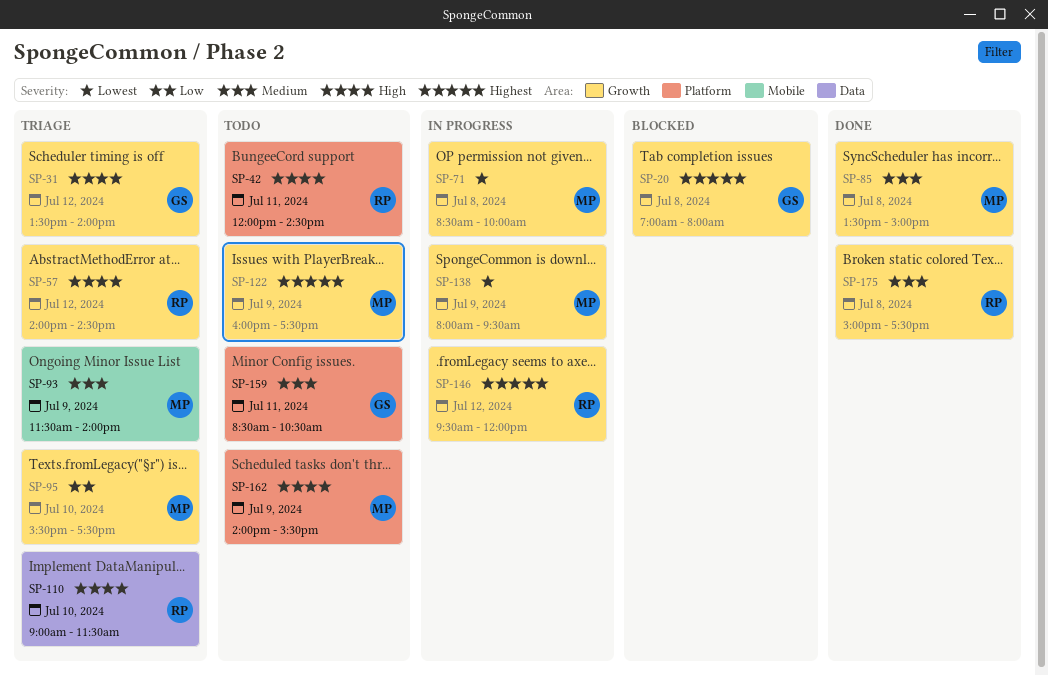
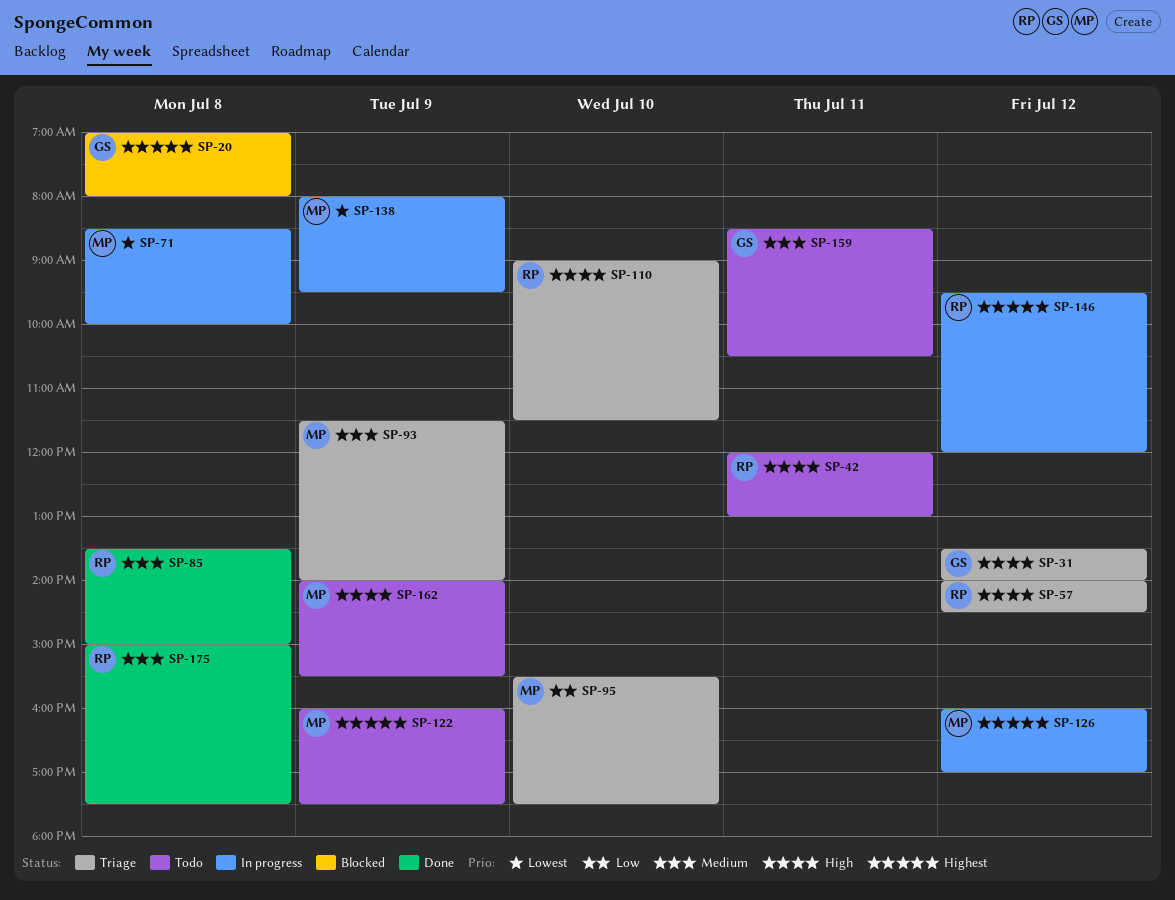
SP-42, ends: 14:30 -> 13:00
SP-85, owner: MP -> RP
SP-126: none -> present

